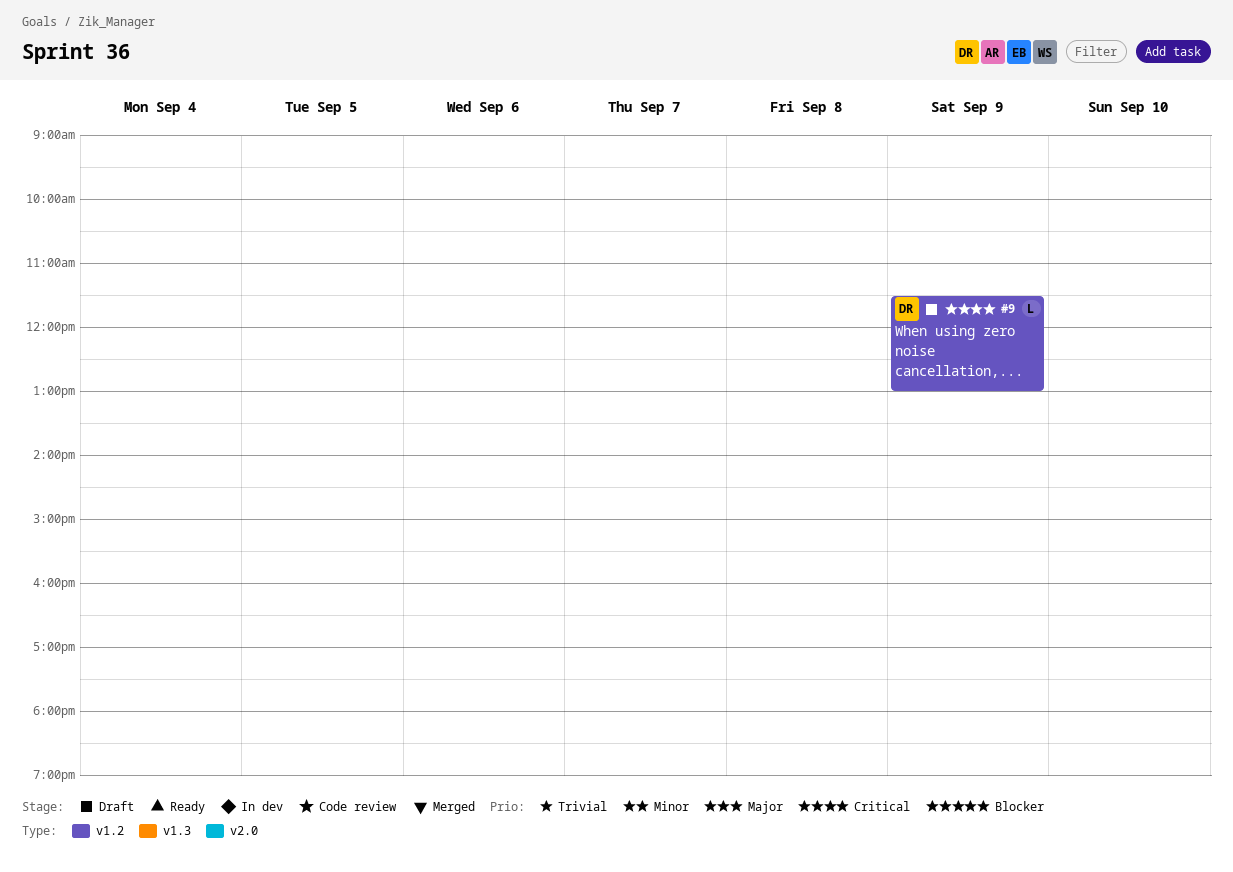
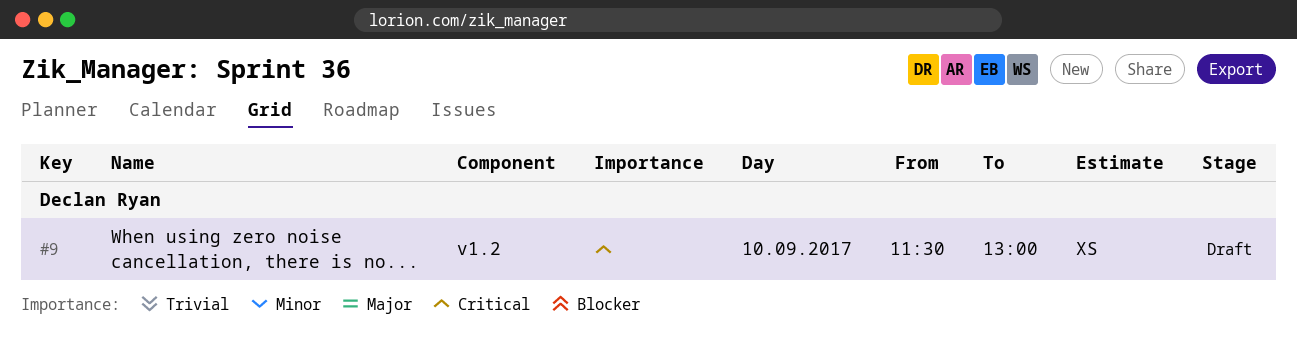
#9, estimate: L -> XS
#9, day: Sep 9 -> Sep 10

